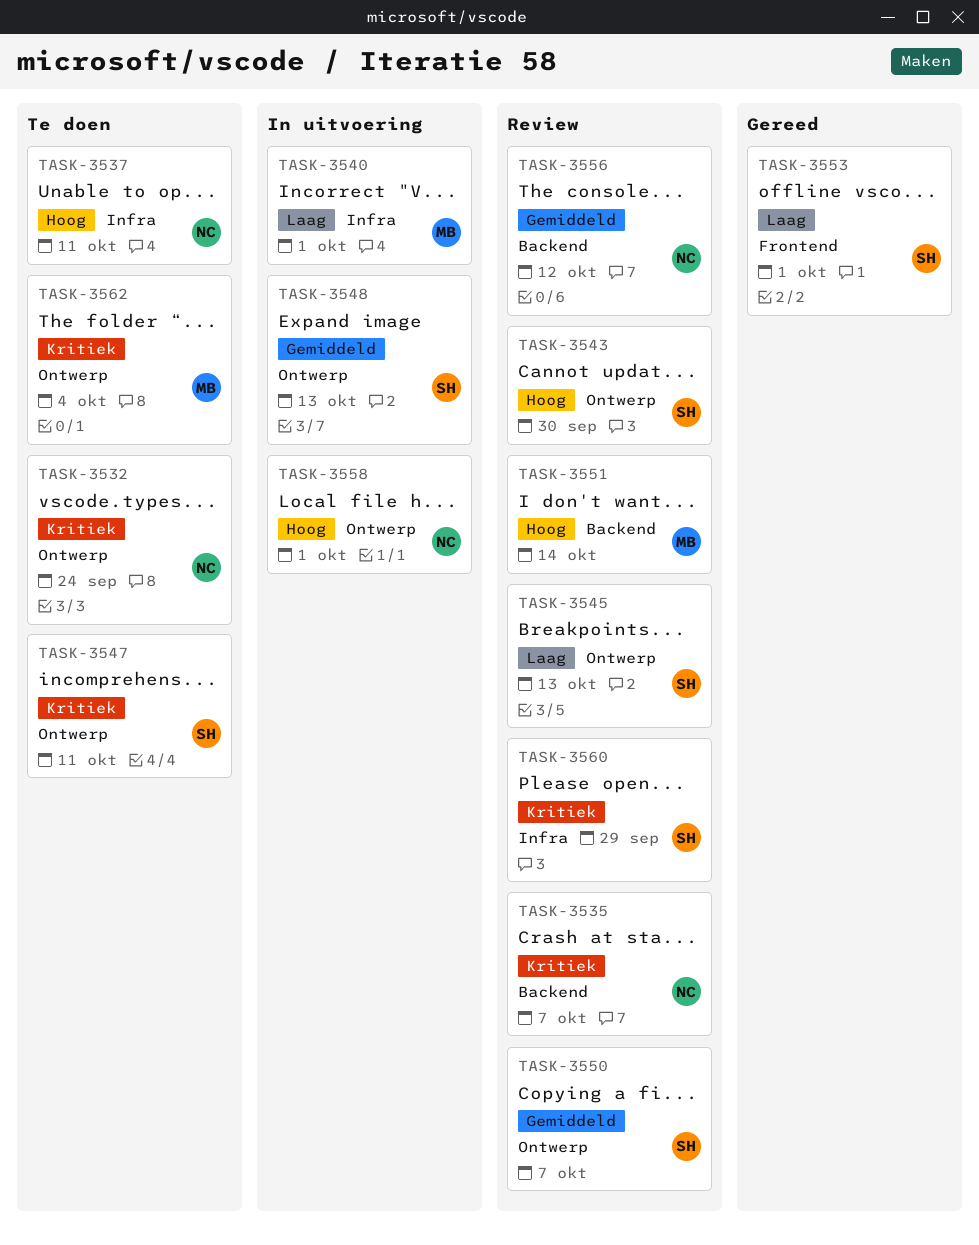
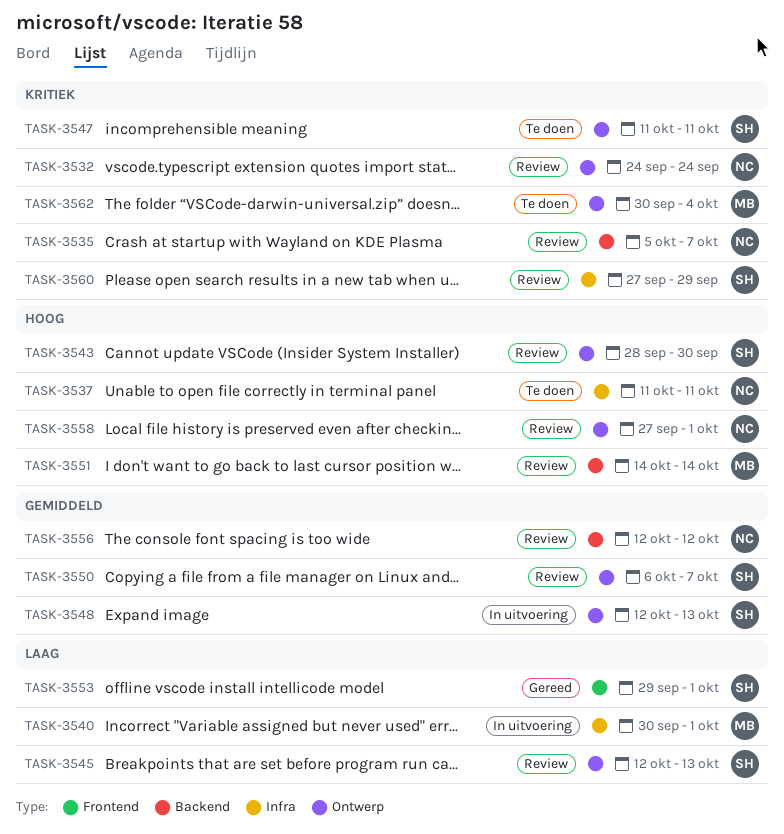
TASK-3532, status: Te doen -> Review
TASK-3558, status: In uitvoering -> Review

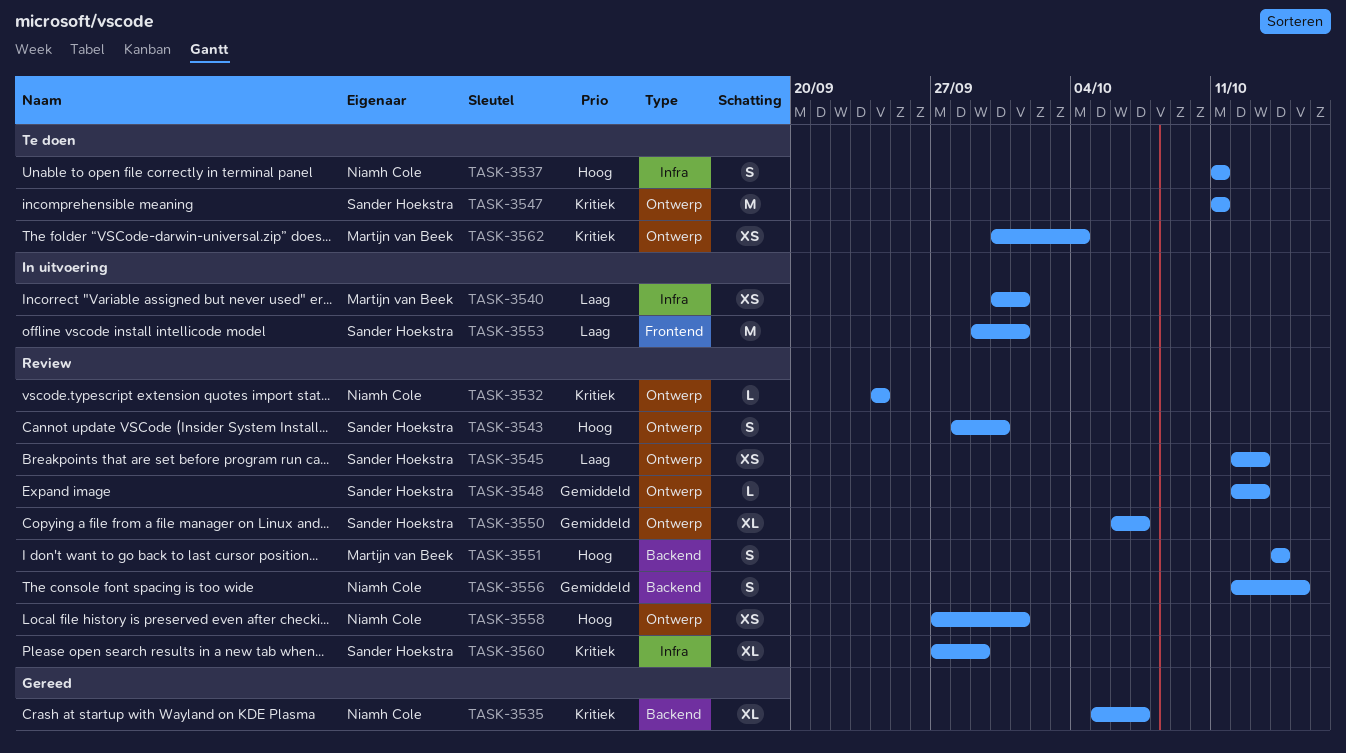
TASK-3535, status: Review -> Gereed
TASK-3548, status: In uitvoering -> Review
TASK-3553, status: Gereed -> In uitvoering
TASK-3556, due: Oct 12 -> Oct 15

